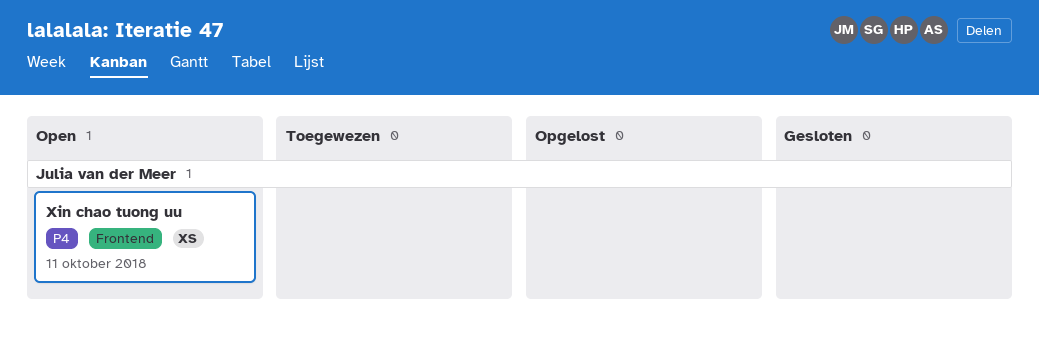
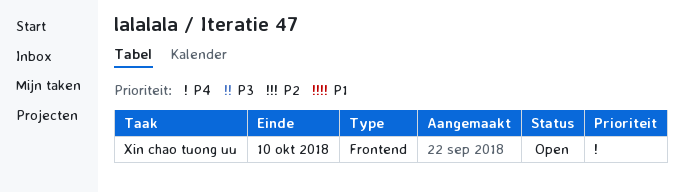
Xin chao tuong uu, due: Oct 11 -> Oct 10

